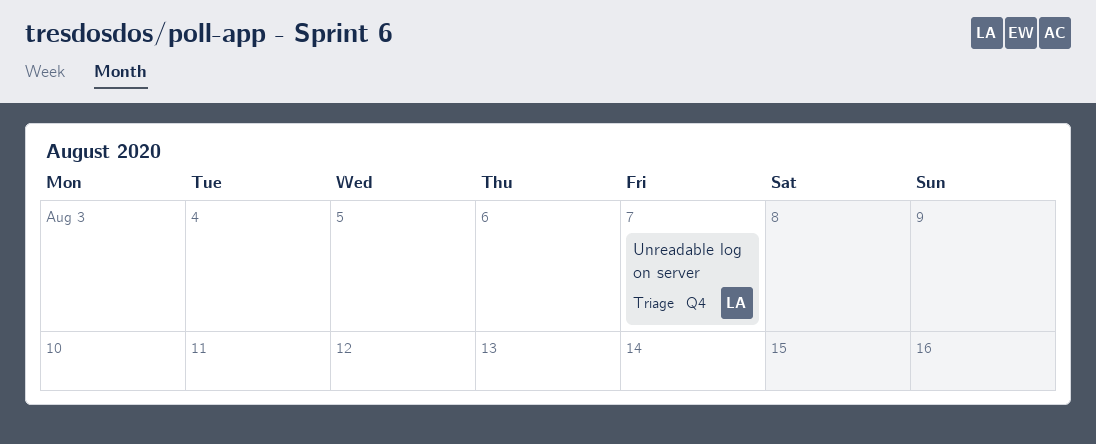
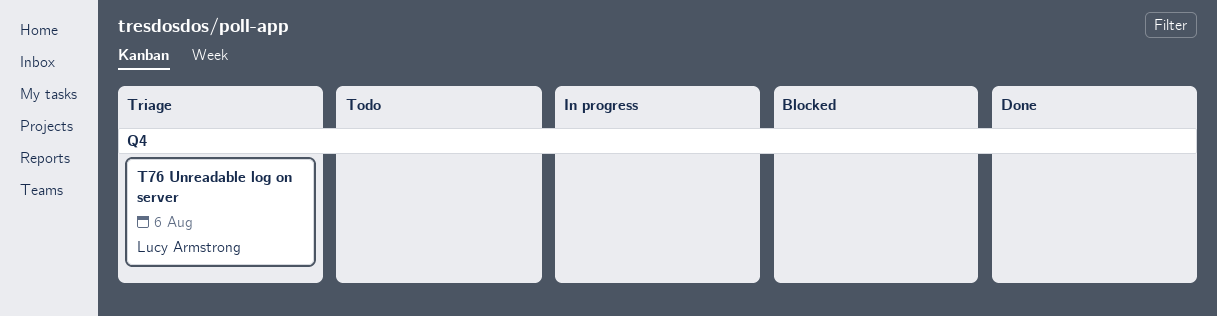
Unreadable log on server, due: Aug 7 -> Aug 6

